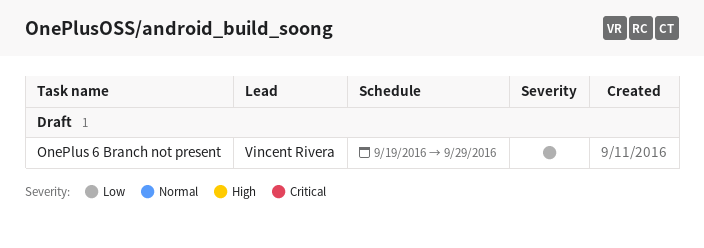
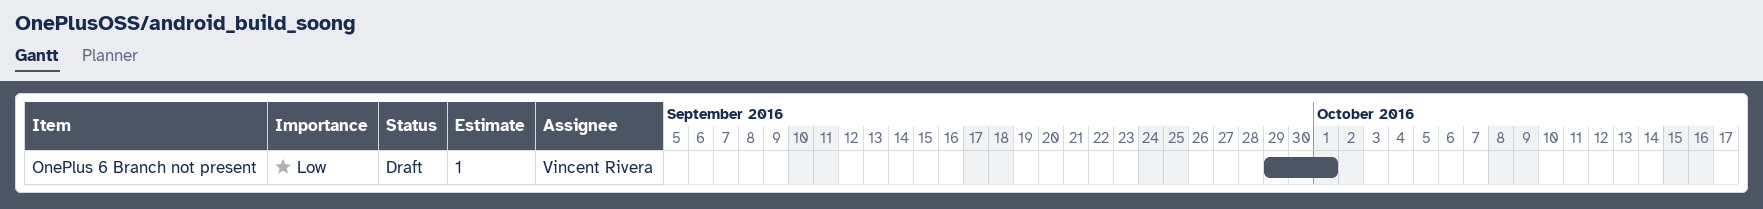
OnePlus 6 Branch not present, start: Sep 19 -> Sep 29
OnePlus 6 Branch not present, due: Sep 29 -> Oct 1

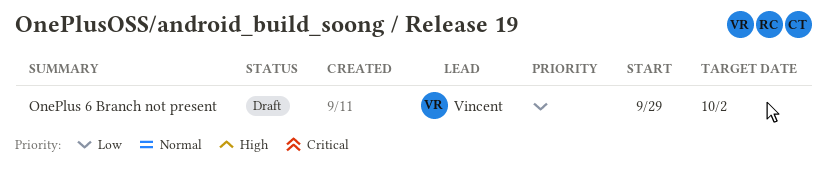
OnePlus 6 Branch not present, due: Oct 1 -> Oct 2

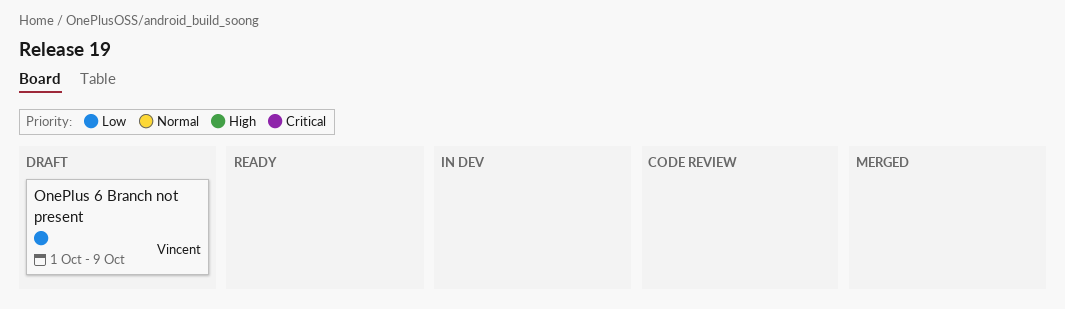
OnePlus 6 Branch not present, start: Sep 29 -> Oct 1
OnePlus 6 Branch not present, due: Oct 2 -> Oct 9

